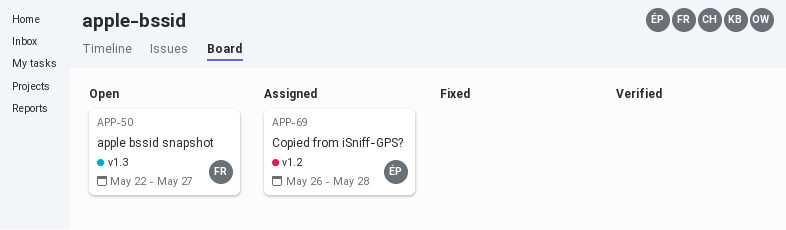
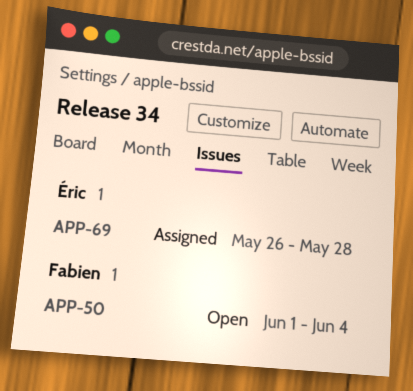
APP-50, start: May 22 -> Jun 1
APP-50, due: May 27 -> Jun 4

